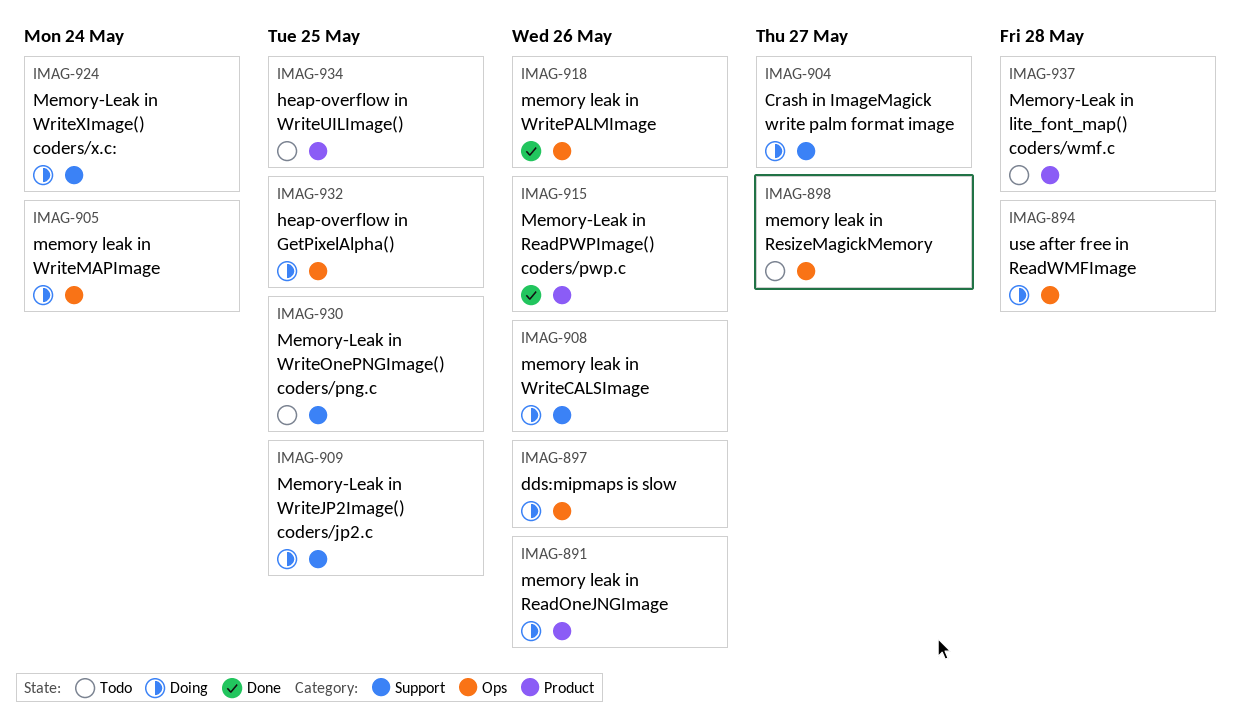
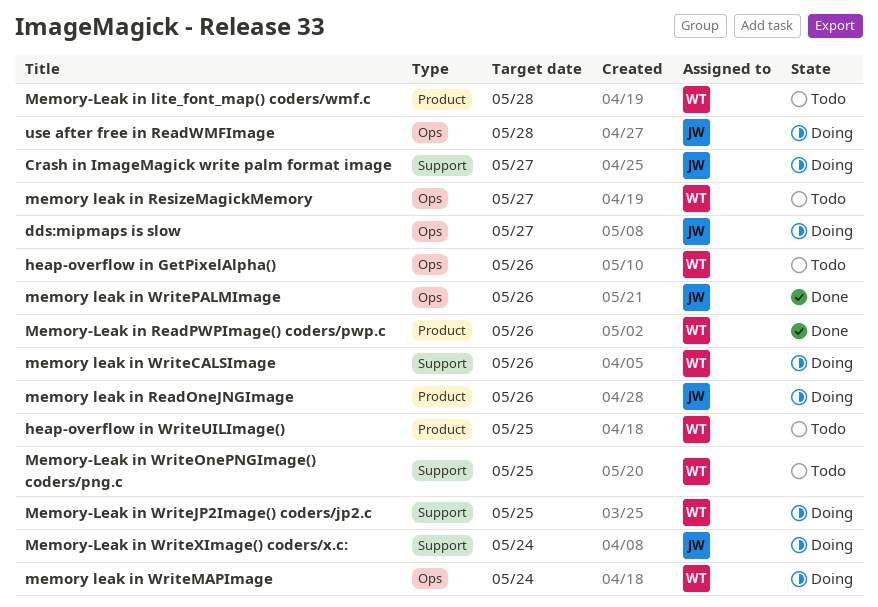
dds:mipmaps is slow, due: May 26 -> May 27
heap-overflow in GetPixelAlpha(), status: Doing -> Todo
heap-overflow in GetPixelAlpha(), due: May 25 -> May 26

